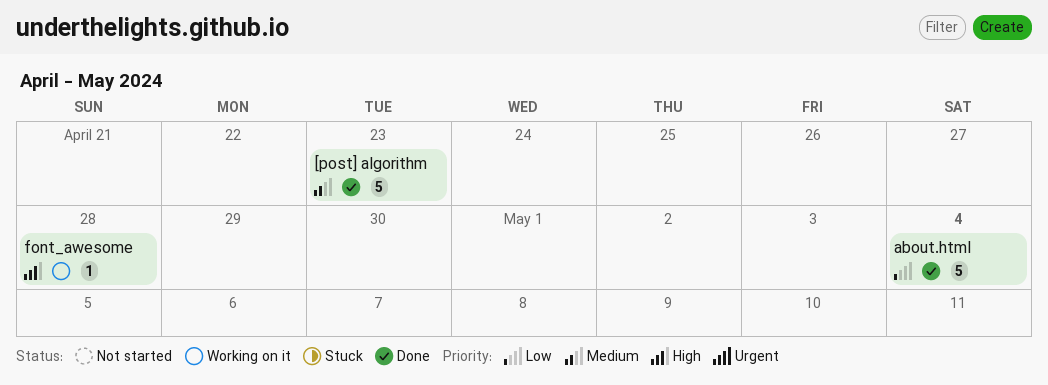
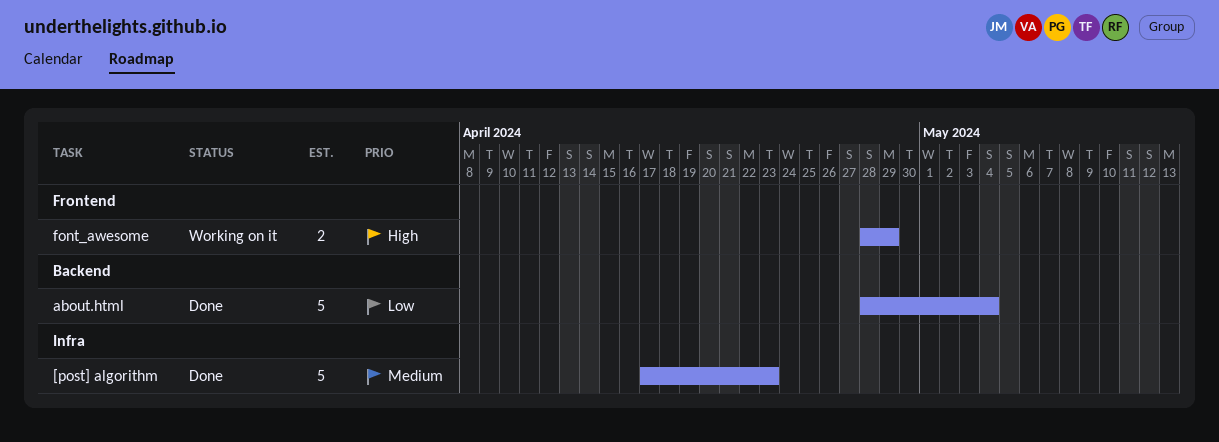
font_awesome, estimate: 1 -> 2
font_awesome, due: Apr 28 -> Apr 29

